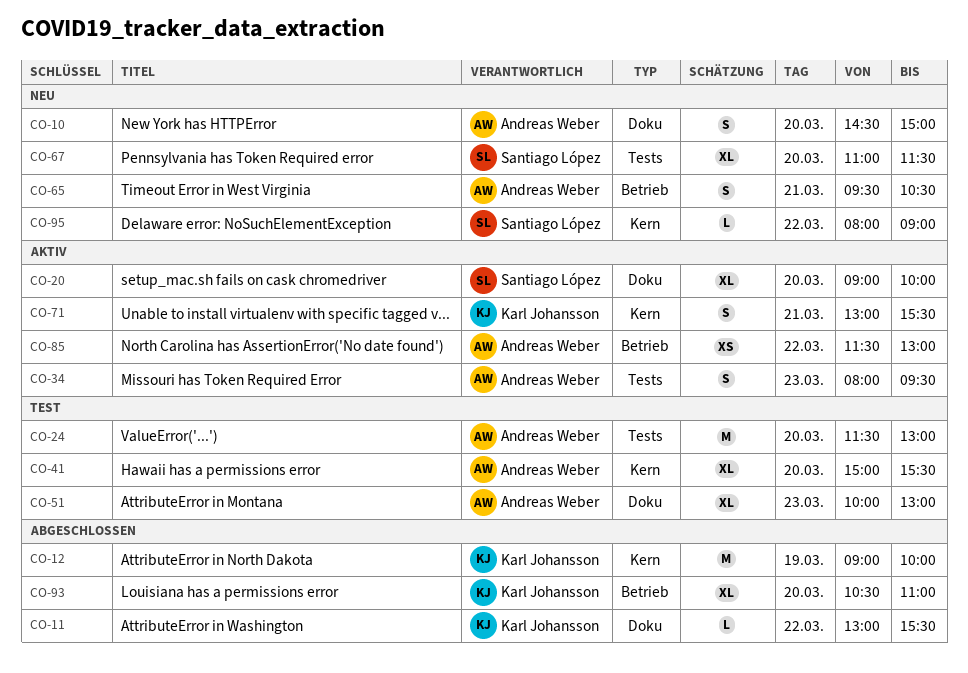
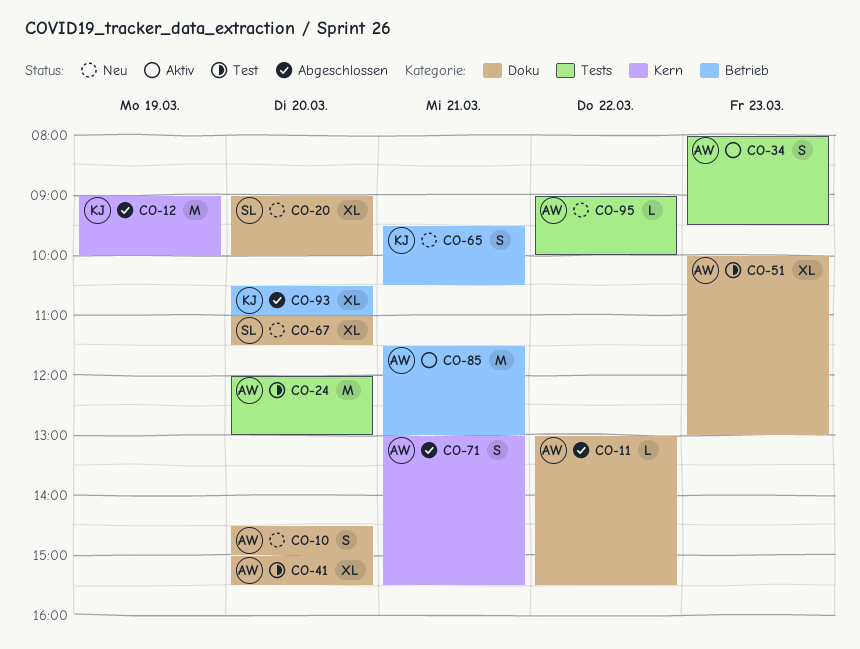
CO-11, owner: Karl Johansson -> Andreas Weber
CO-20, status: Aktiv -> Neu
CO-24, begins: 11:30 -> 12:00
CO-41, label: Kern -> Doku
CO-65, owner: Andreas Weber -> Karl Johansson
CO-67, label: Tests -> Doku
CO-71, status: Aktiv -> Abgeschlossen
CO-71, owner: Karl Johansson -> Andreas Weber
CO-85, estimate: XS -> M
CO-85, day: Mar 22 -> Mar 21
CO-95, owner: Santiago López -> Andreas Weber
CO-95, label: Kern -> Tests
CO-95, begins: 08:00 -> 09:00
CO-95, ends: 09:00 -> 10:00

